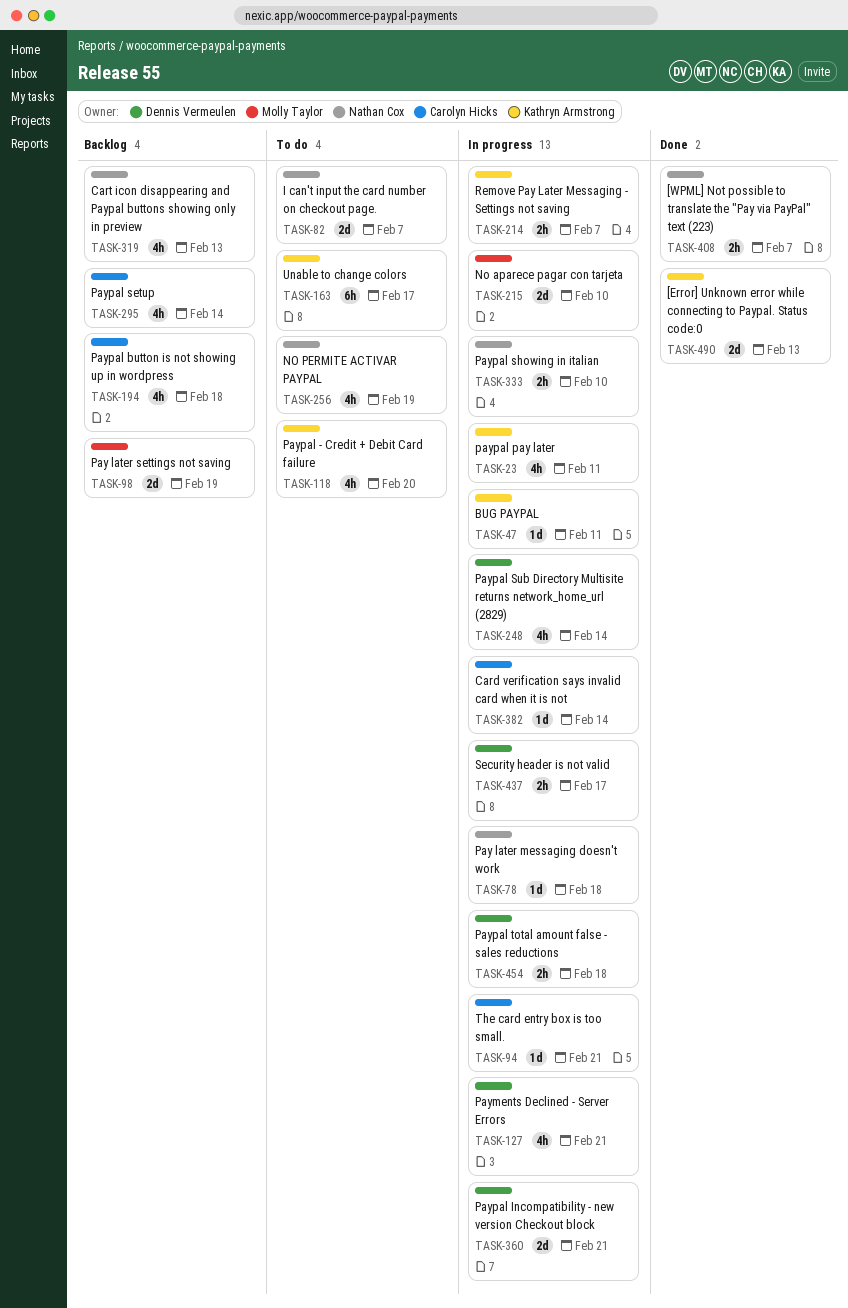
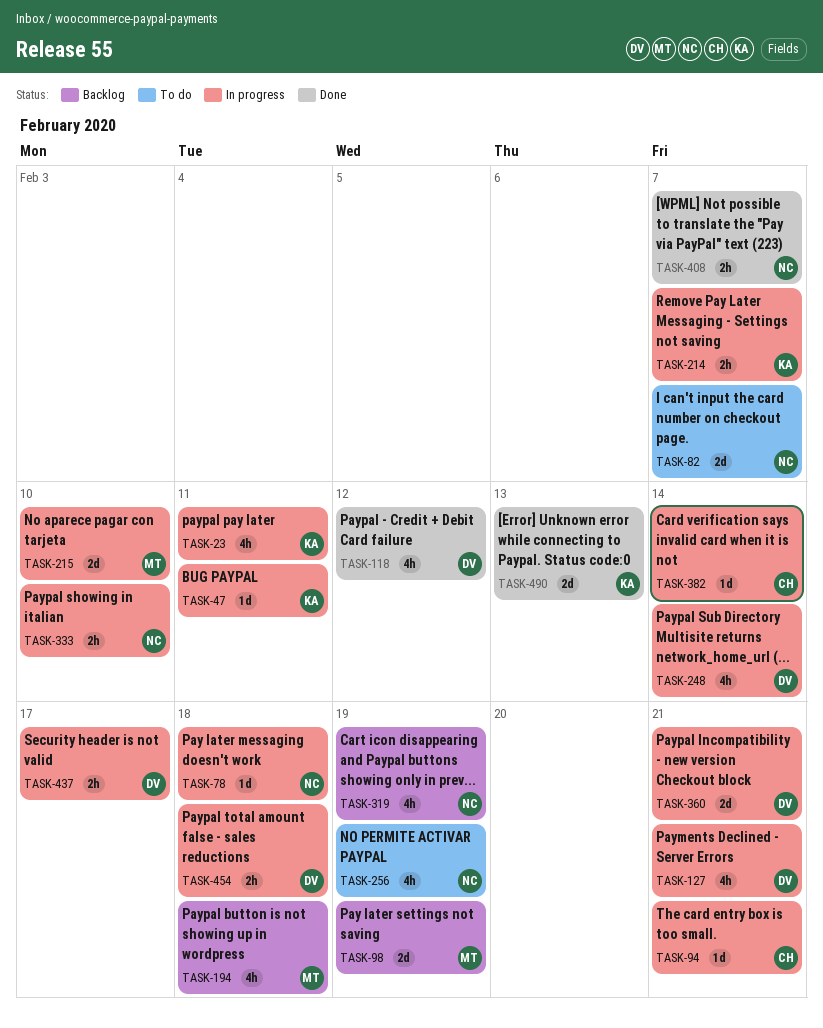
TASK-118, status: To do -> Done
TASK-118, owner: Kathryn Armstrong -> Dennis Vermeulen
TASK-118, due: Feb 20 -> Feb 12
TASK-163: present -> none
TASK-194, owner: Carolyn Hicks -> Molly Taylor
TASK-295: present -> none
TASK-319, due: Feb 13 -> Feb 19

